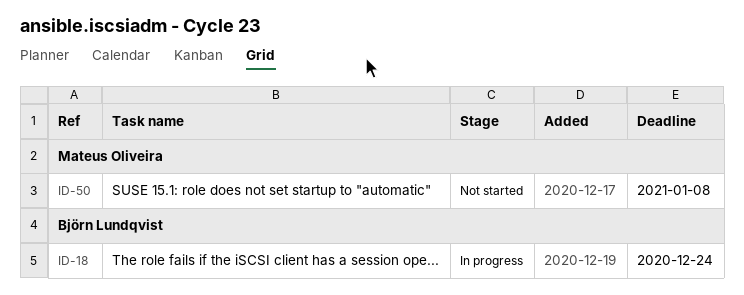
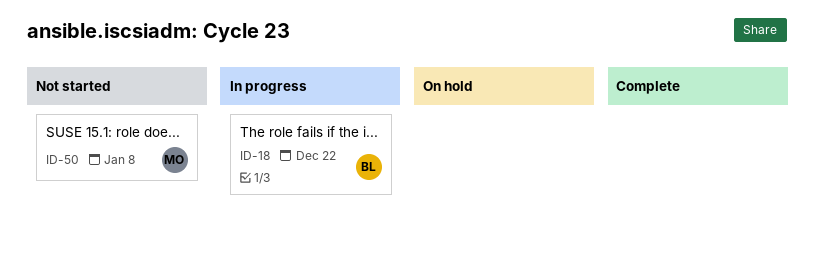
ID-18, due: Dec 24 -> Dec 22

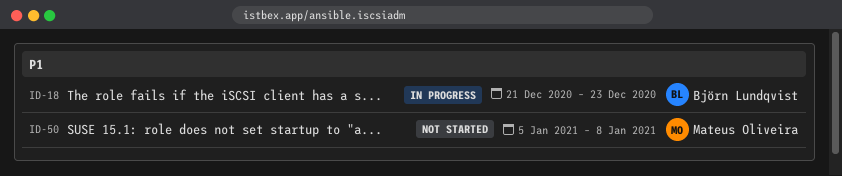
ID-18, due: Dec 22 -> Dec 23

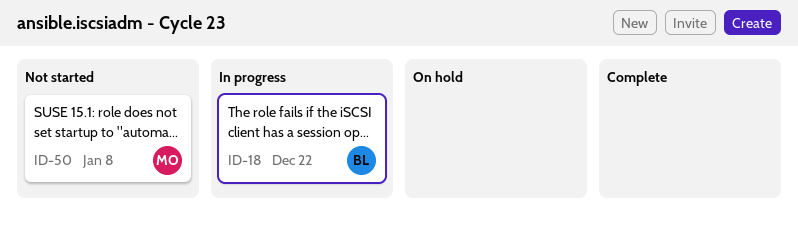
ID-18, due: Dec 23 -> Dec 22

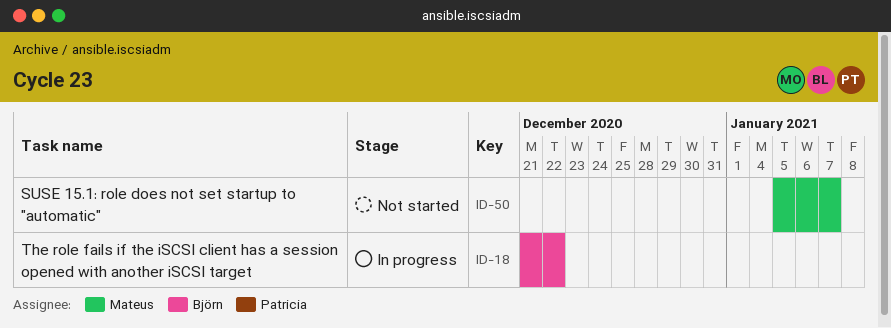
ID-50, due: Jan 8 -> Jan 7

